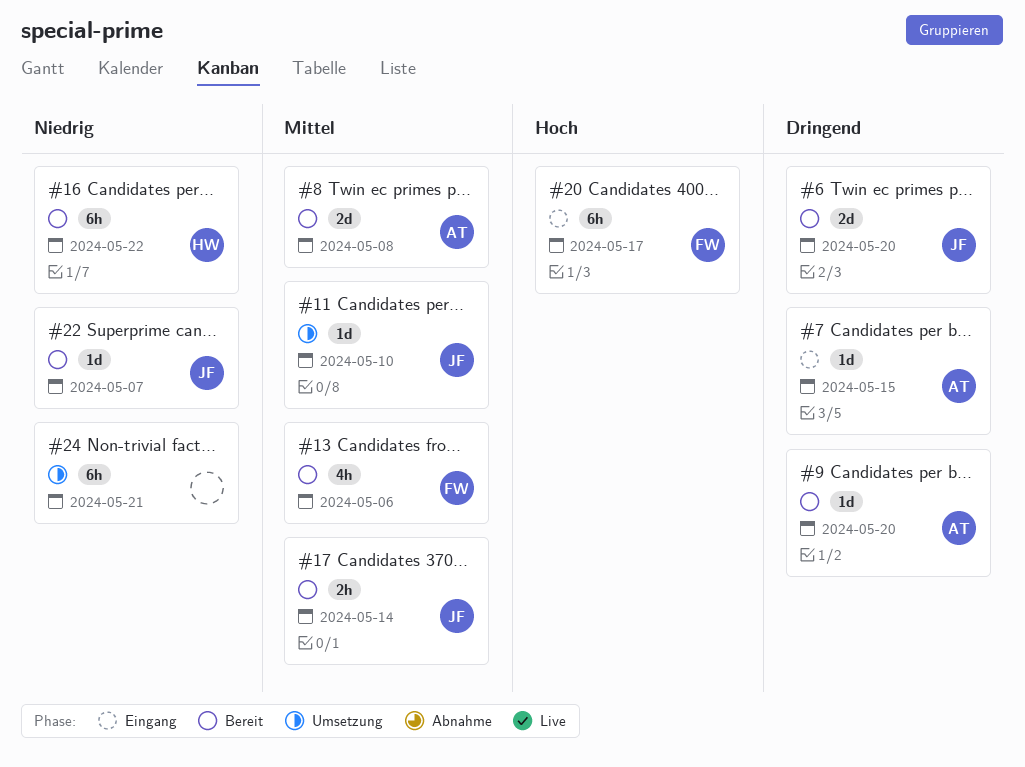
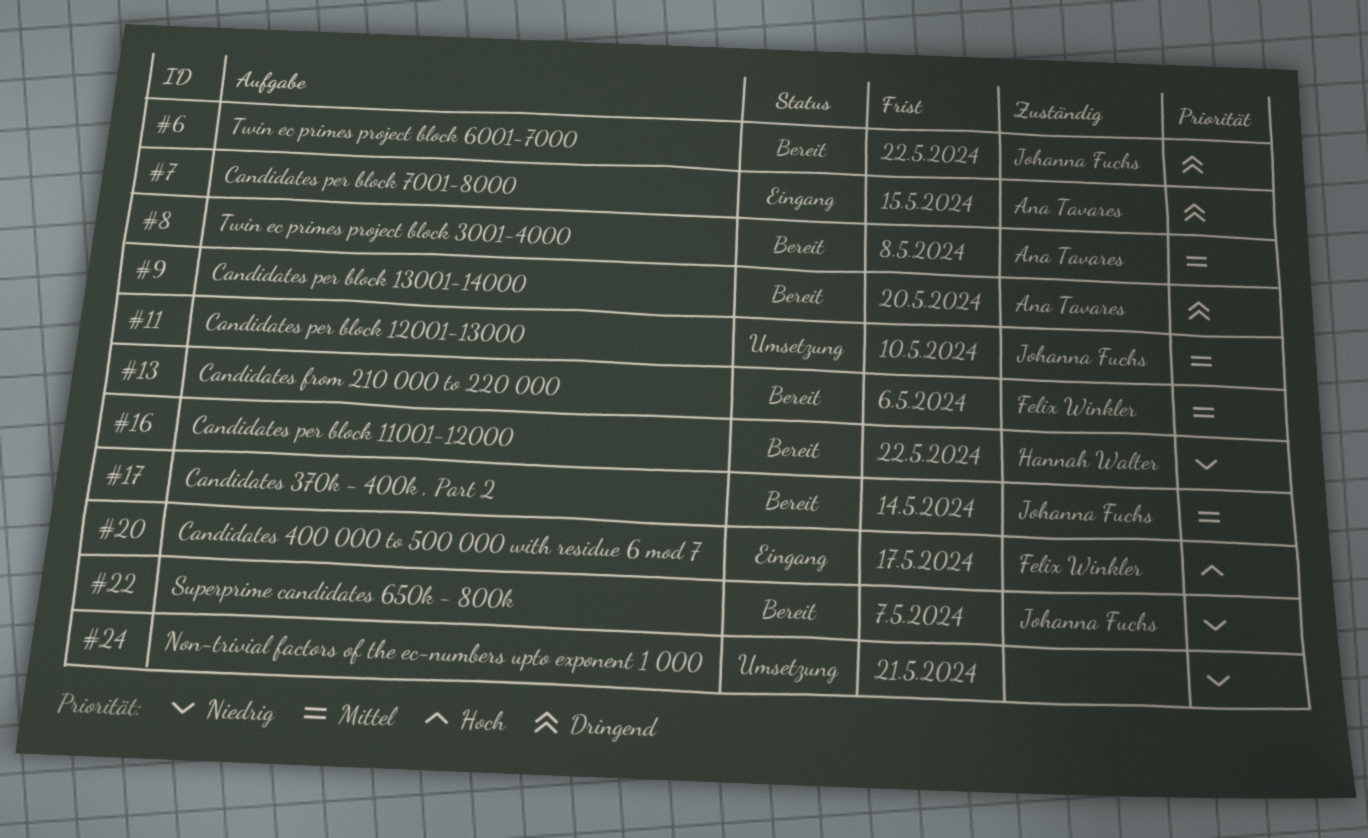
#6, due: May 20 -> May 22

